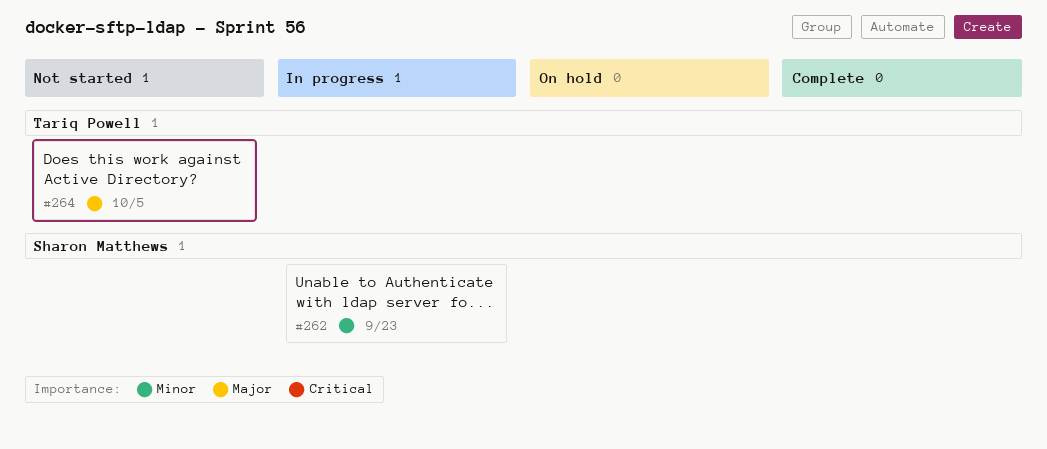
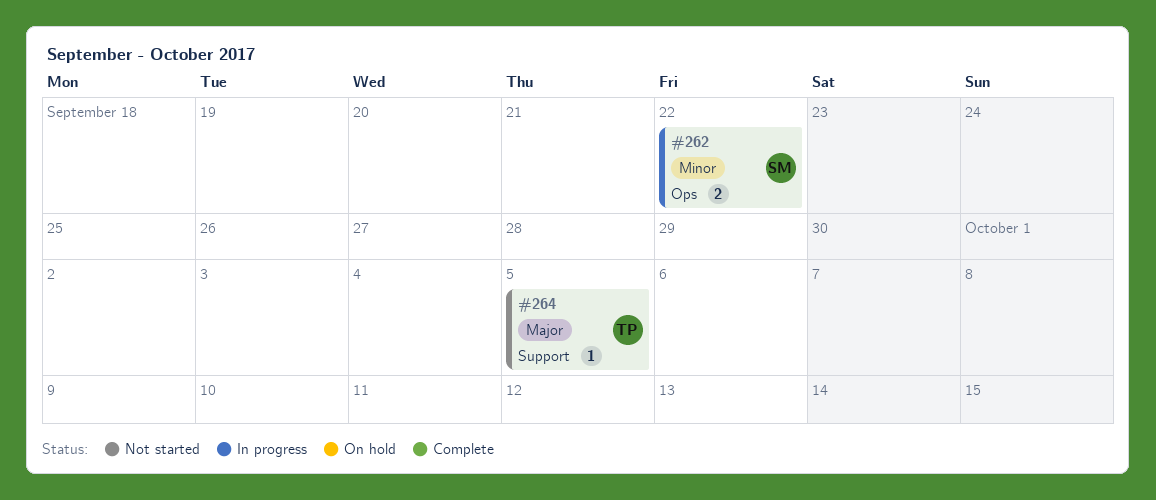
#262, due: Sep 23 -> Sep 22

